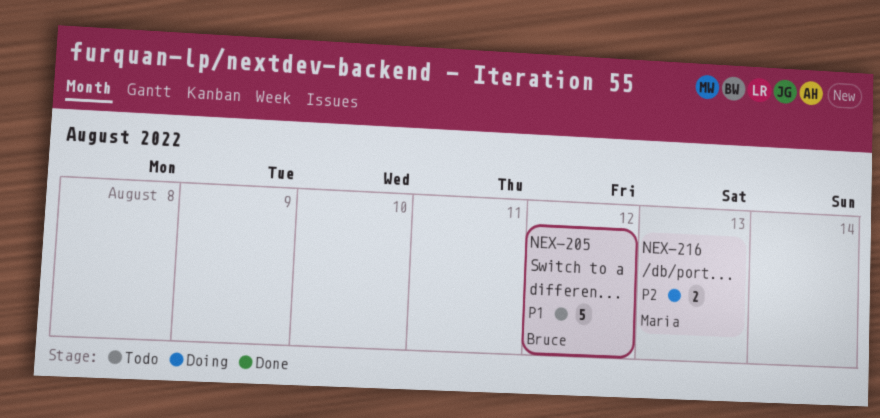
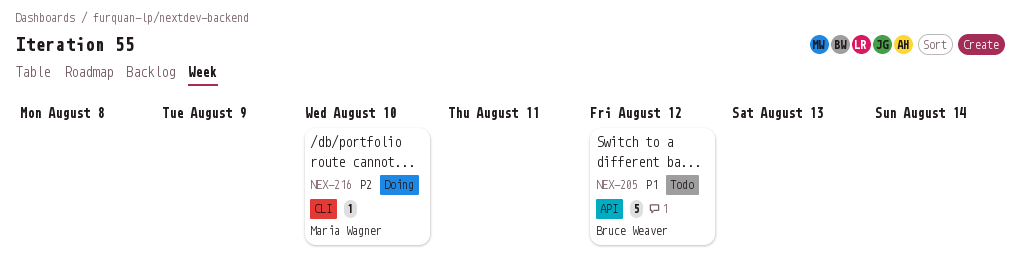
NEX-216, estimate: 2 -> 1
NEX-216, due: Aug 13 -> Aug 10

